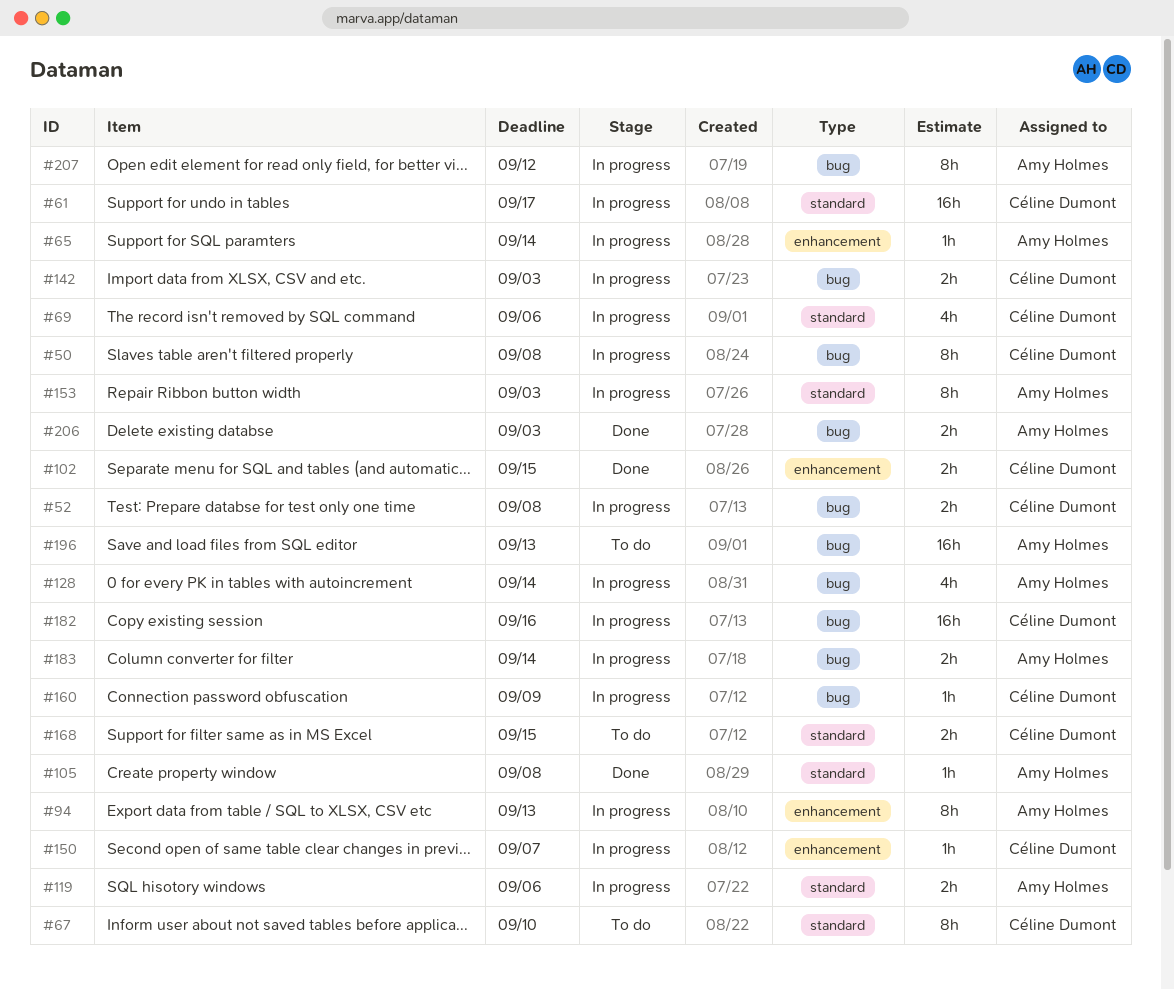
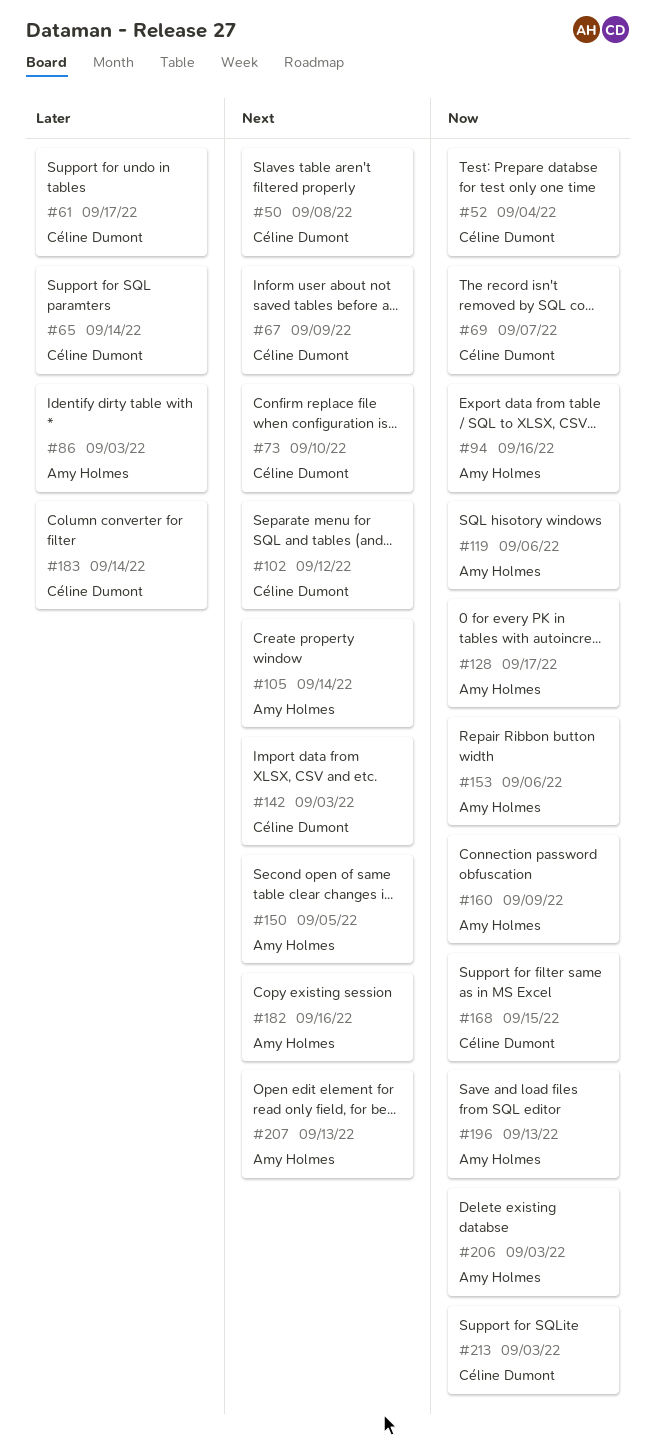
#52, due: Sep 8 -> Sep 4
#65, owner: Amy Holmes -> Céline Dumont
#67, due: Sep 10 -> Sep 9
#69, due: Sep 6 -> Sep 7
#73: none -> present
#86: none -> present
#94, due: Sep 13 -> Sep 16
#102, due: Sep 15 -> Sep 12
#105, due: Sep 8 -> Sep 14
#128, due: Sep 14 -> Sep 17
#150, owner: Céline Dumont -> Amy Holmes
#150, due: Sep 7 -> Sep 5
#153, due: Sep 3 -> Sep 6
#160, owner: Céline Dumont -> Amy Holmes
#182, owner: Céline Dumont -> Amy Holmes
#183, owner: Amy Holmes -> Céline Dumont
#207, due: Sep 12 -> Sep 13
#213: none -> present

